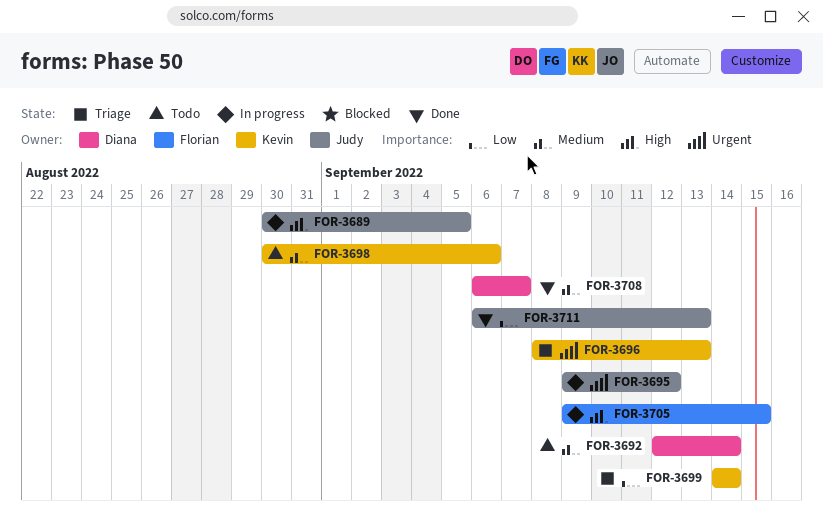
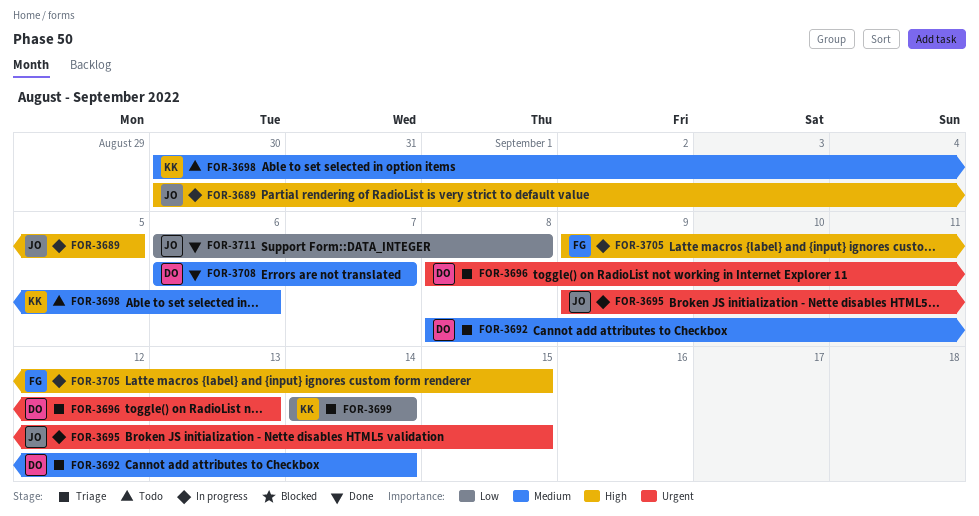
FOR-3692, status: Todo -> Triage
FOR-3692, start: Sep 12 -> Sep 8
FOR-3695, due: Sep 12 -> Sep 15
FOR-3696, owner: Kevin -> Diana
FOR-3711, due: Sep 13 -> Sep 8

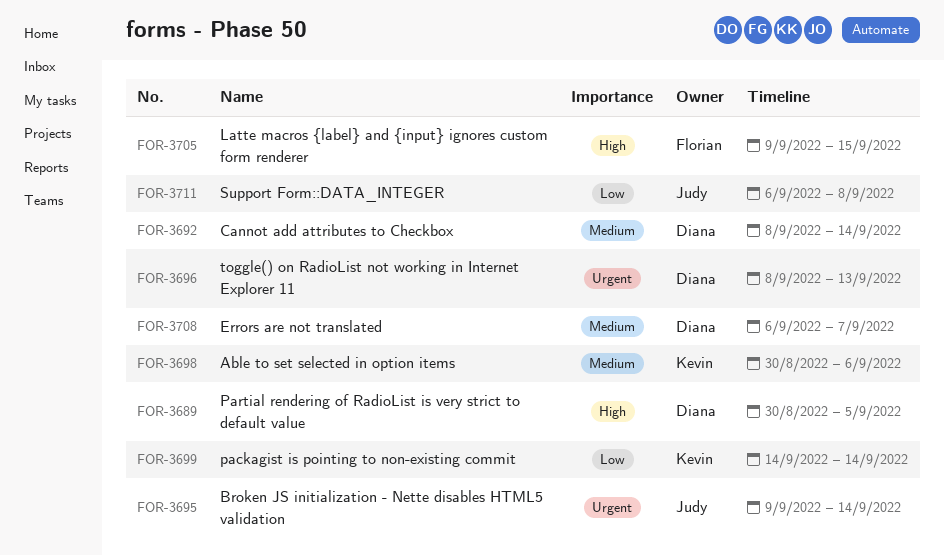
FOR-3689, owner: Judy -> Diana
FOR-3695, due: Sep 15 -> Sep 14

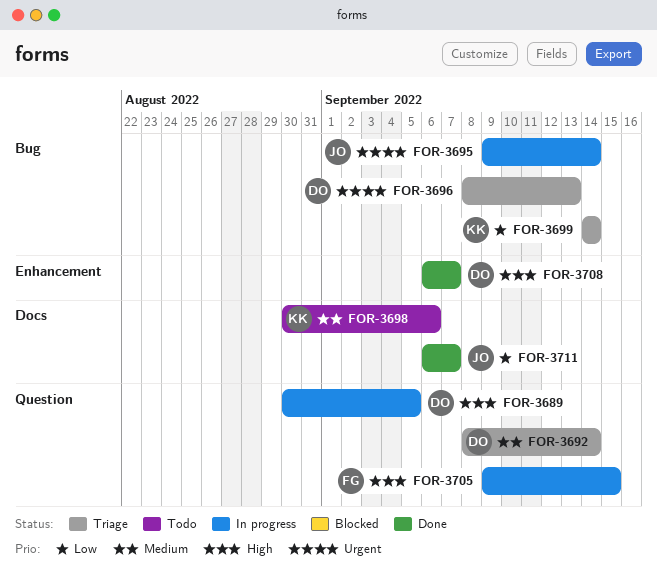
FOR-3708, priority: Medium -> High
FOR-3711, due: Sep 8 -> Sep 7

